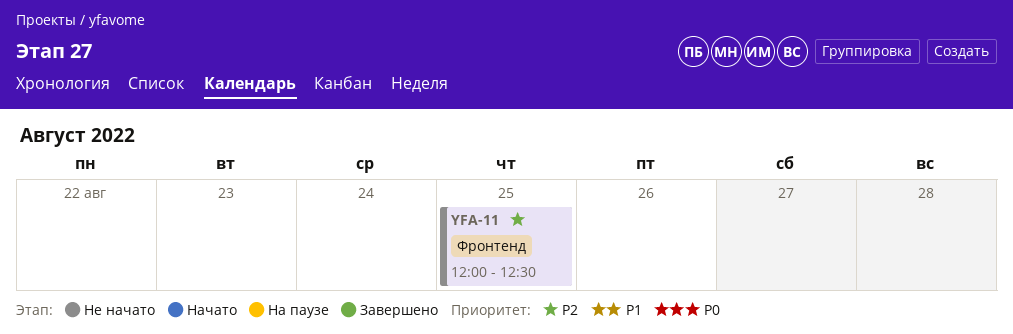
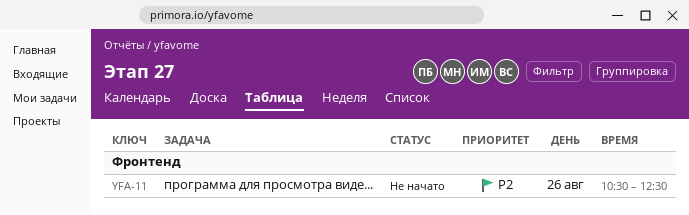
YFA-11, day: Aug 25 -> Aug 26
YFA-11, begins: 12:00 -> 10:30

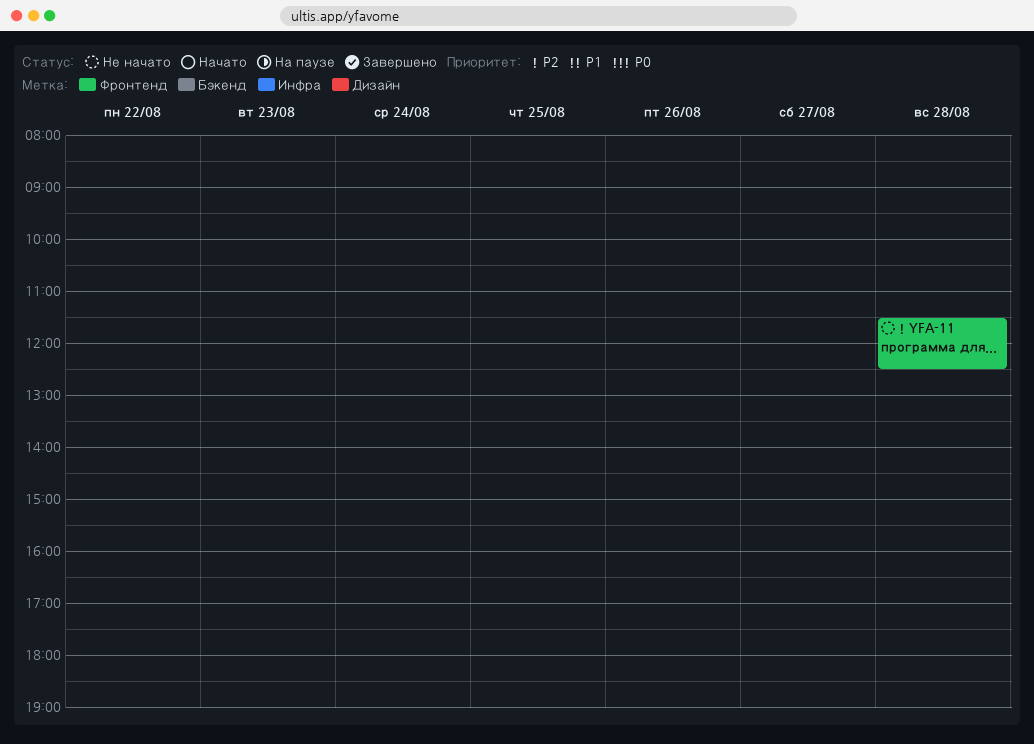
YFA-11, day: Aug 26 -> Aug 28
YFA-11, begins: 10:30 -> 11:30

